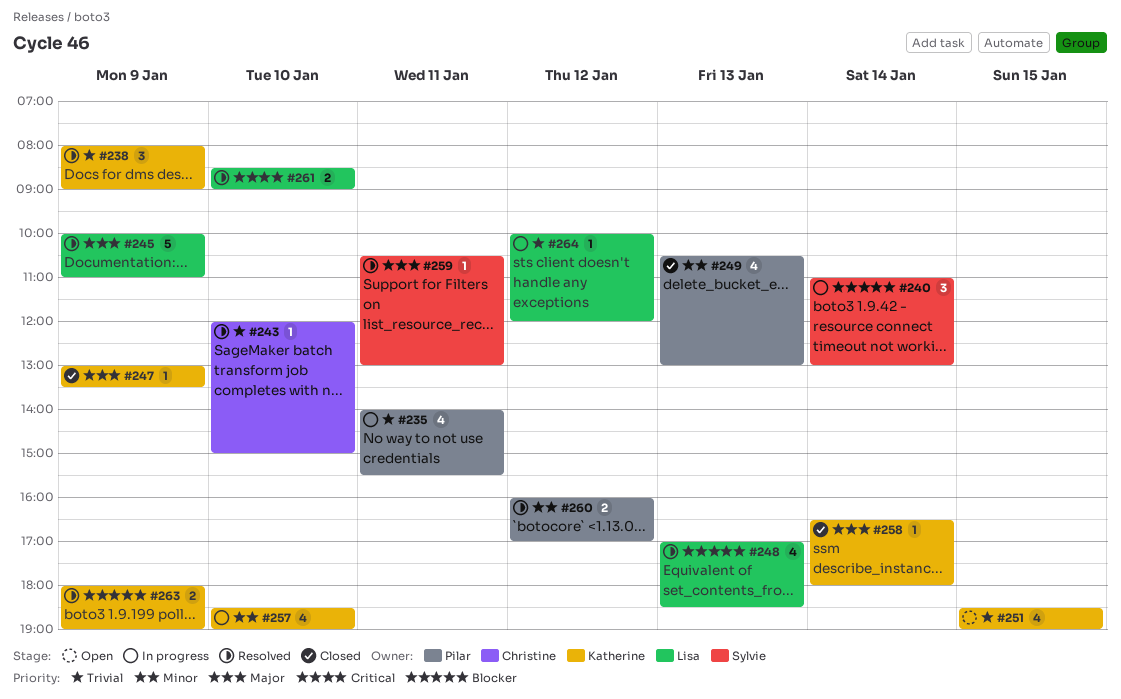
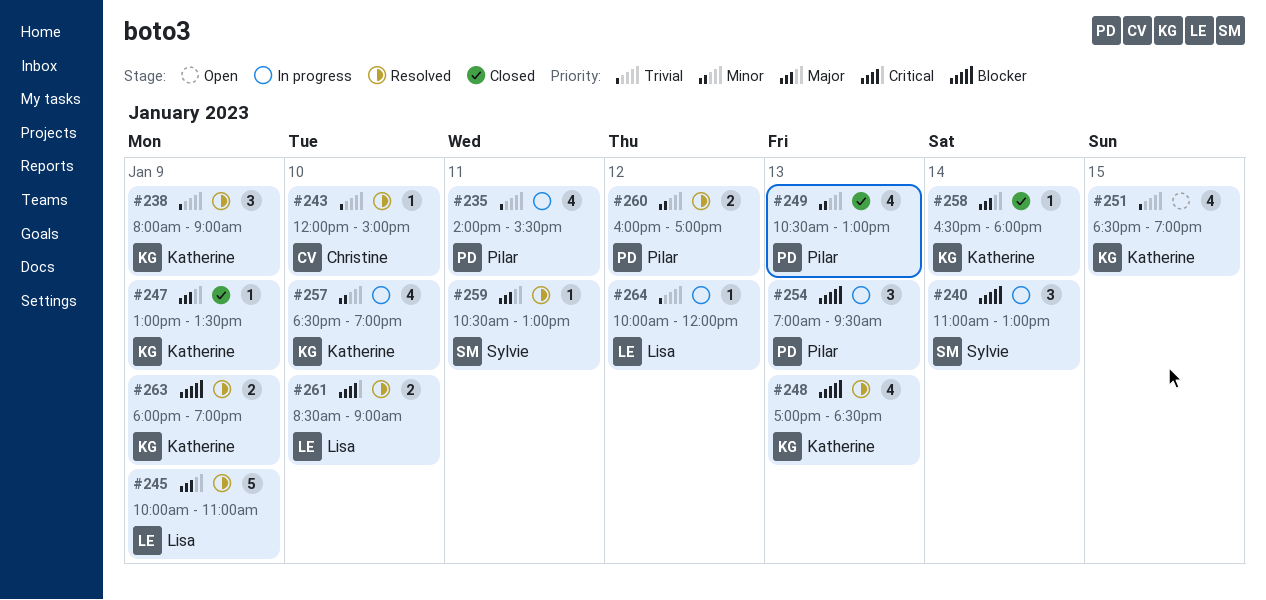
#248, owner: Lisa -> Katherine
#254: none -> present

